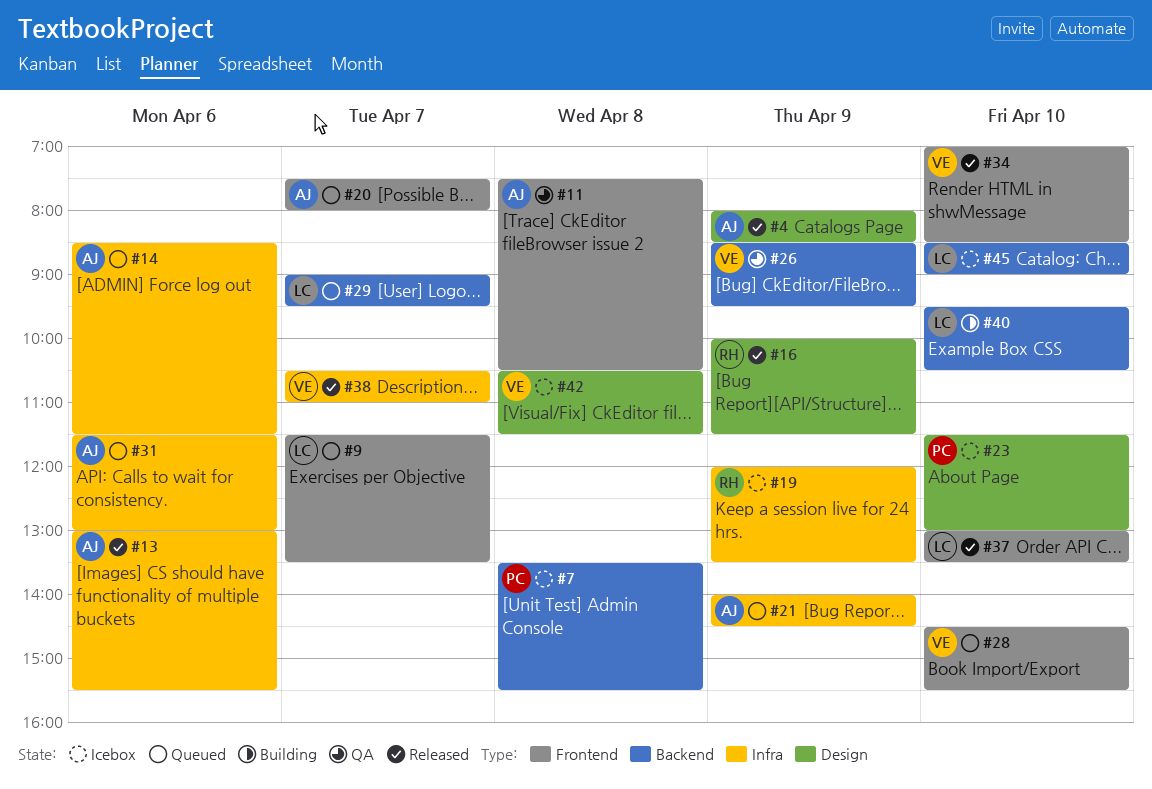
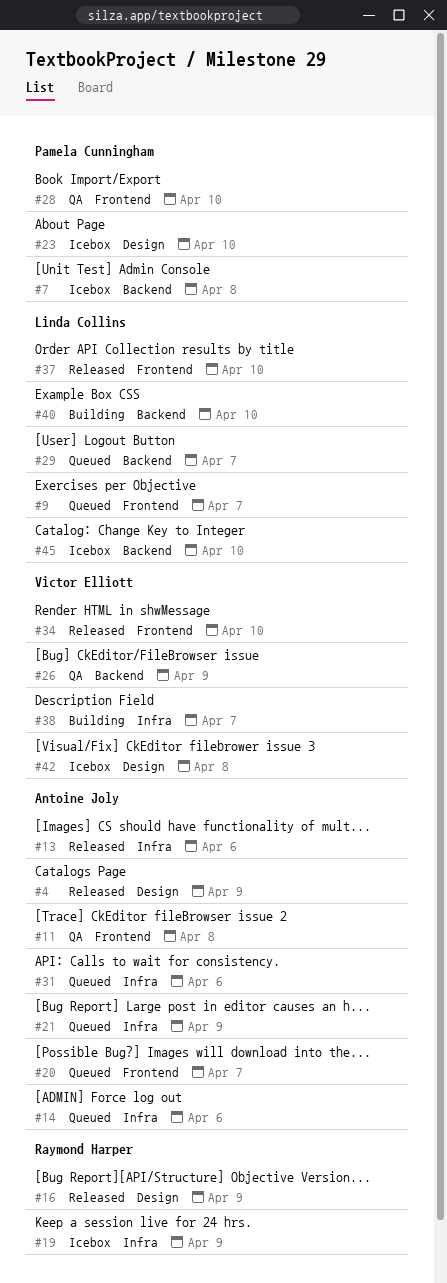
#28, status: Queued -> QA
#28, owner: Victor Elliott -> Pamela Cunningham
#38, status: Released -> Building

